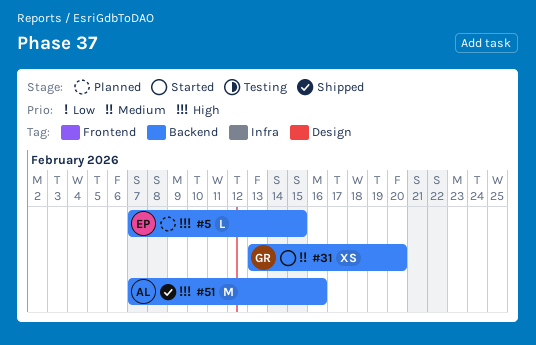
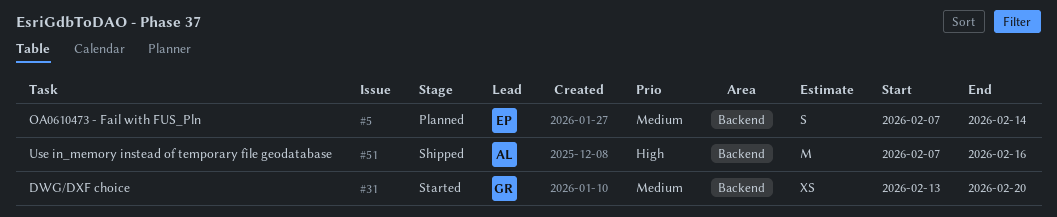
#5, priority: High -> Medium
#5, estimate: L -> S
#5, due: Feb 15 -> Feb 14

